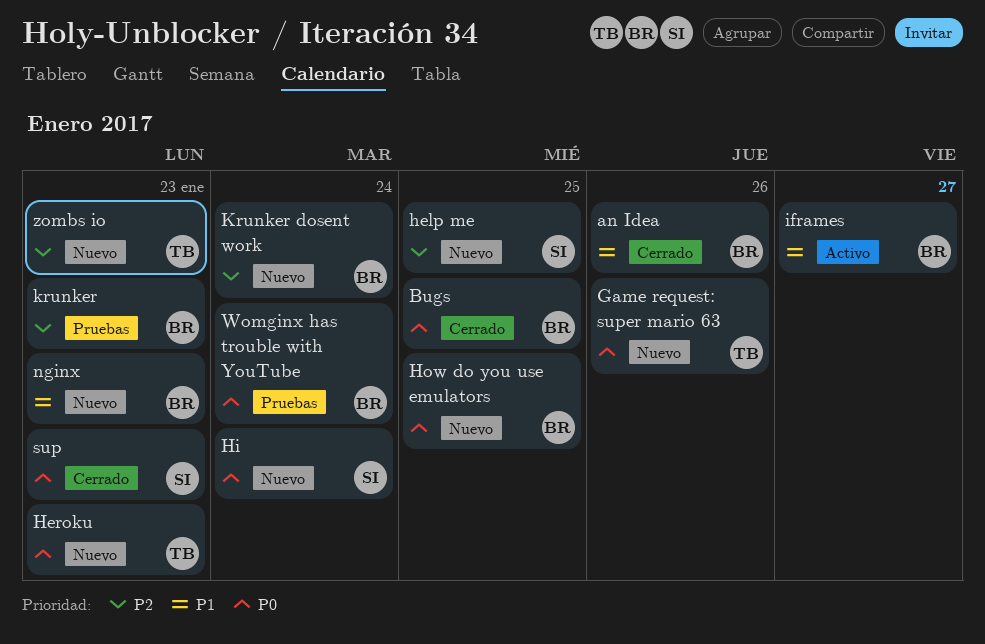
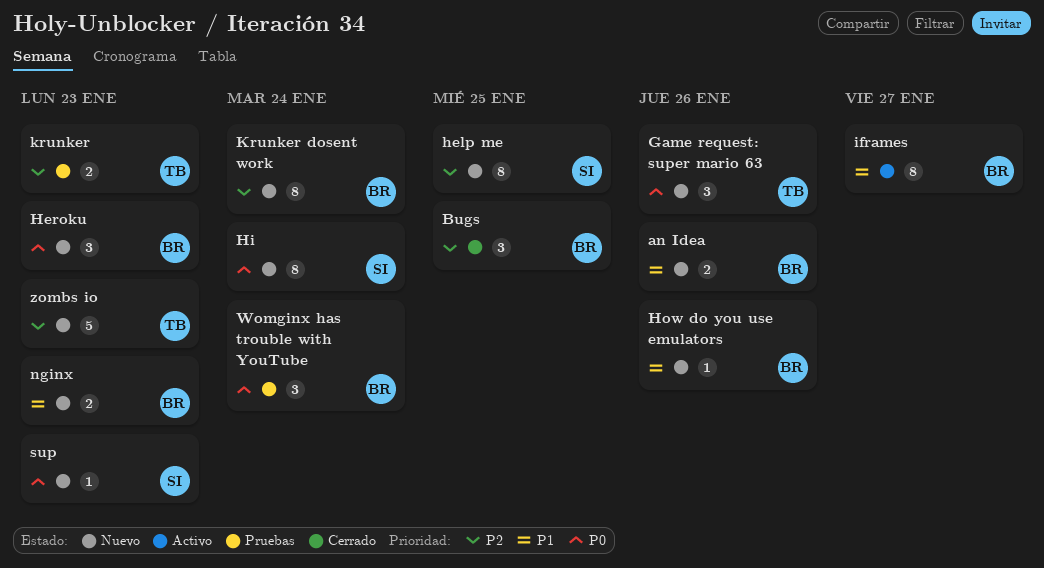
an Idea, status: Cerrado -> Nuevo
Bugs, priority: P0 -> P2
Heroku, owner: TB -> BR
How do you use emulators, priority: P0 -> P1
How do you use emulators, due: Jan 25 -> Jan 26
krunker, owner: BR -> TB
sup, status: Cerrado -> Nuevo

